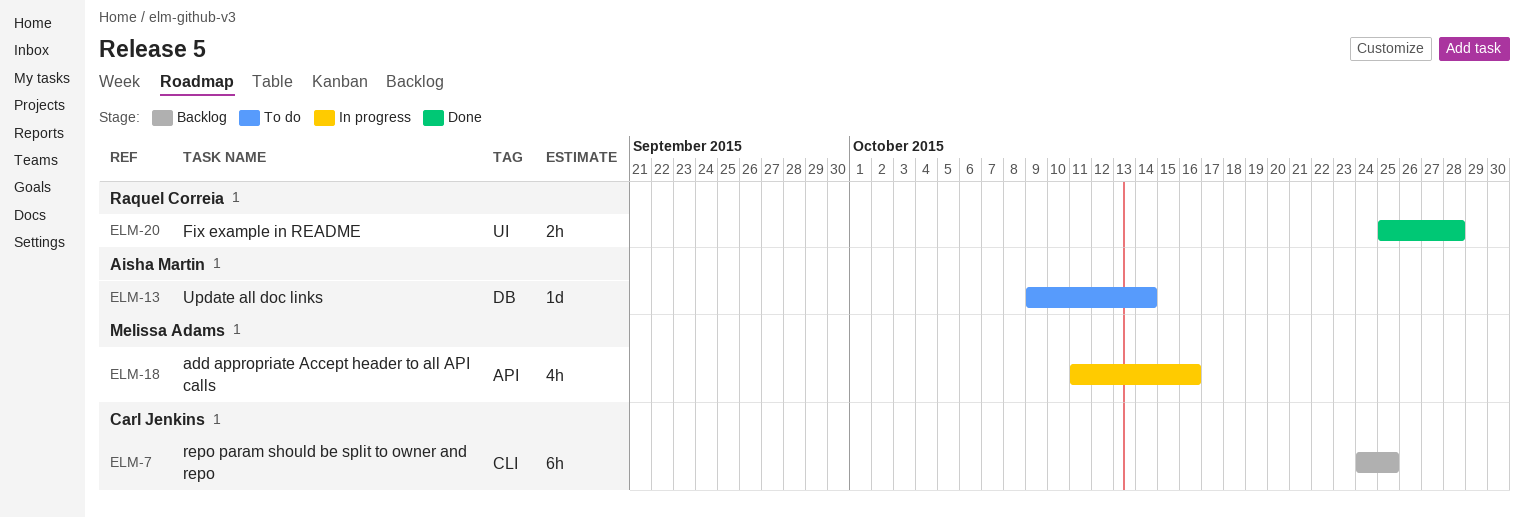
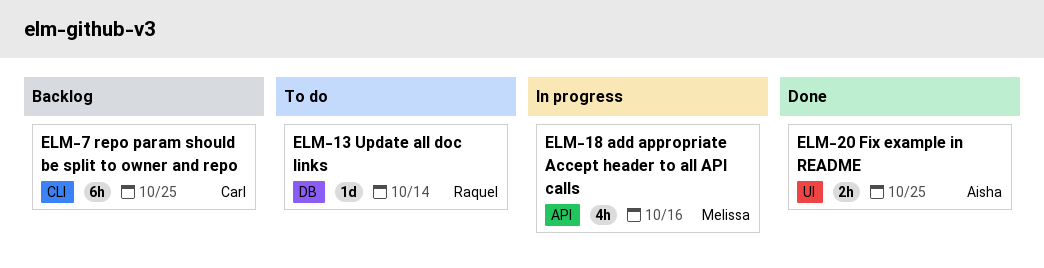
ELM-13, owner: Aisha Martin -> Raquel Correia
ELM-20, owner: Raquel Correia -> Aisha Martin
ELM-20, due: Oct 28 -> Oct 25

